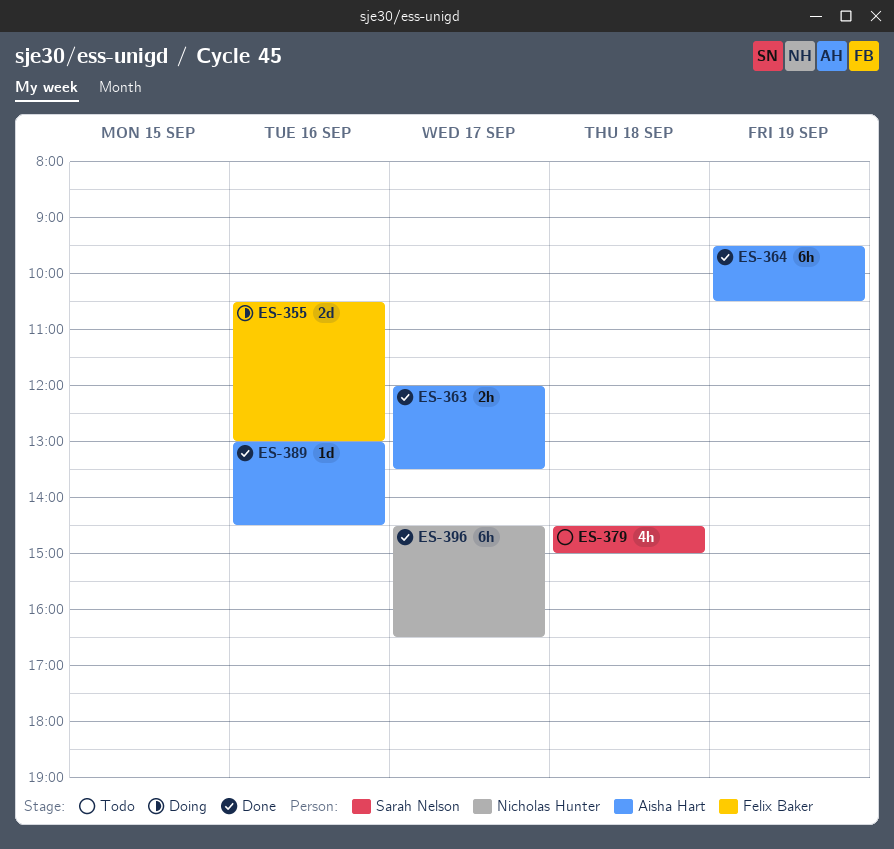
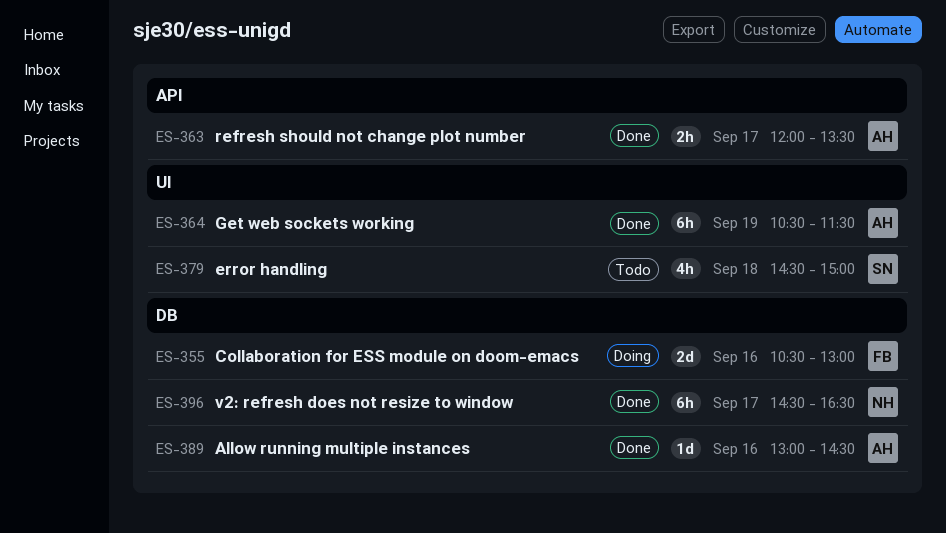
ES-364, begins: 09:30 -> 10:30
ES-364, ends: 10:30 -> 11:30

